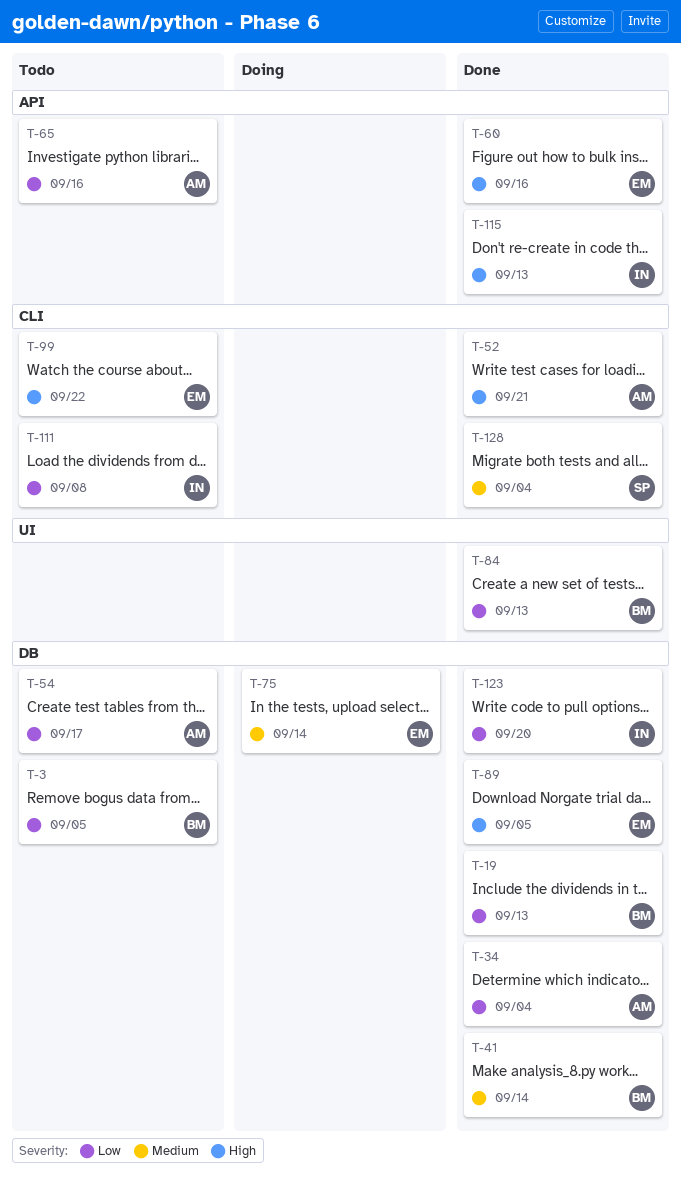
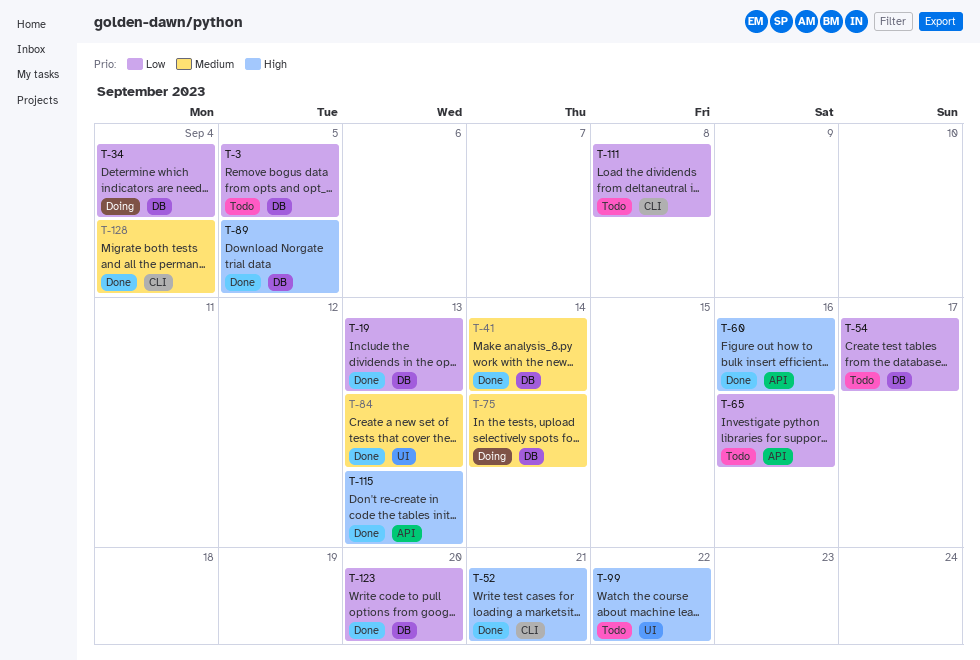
T-34, status: Done -> Doing
T-84, priority: Low -> Medium
T-99, label: CLI -> UI

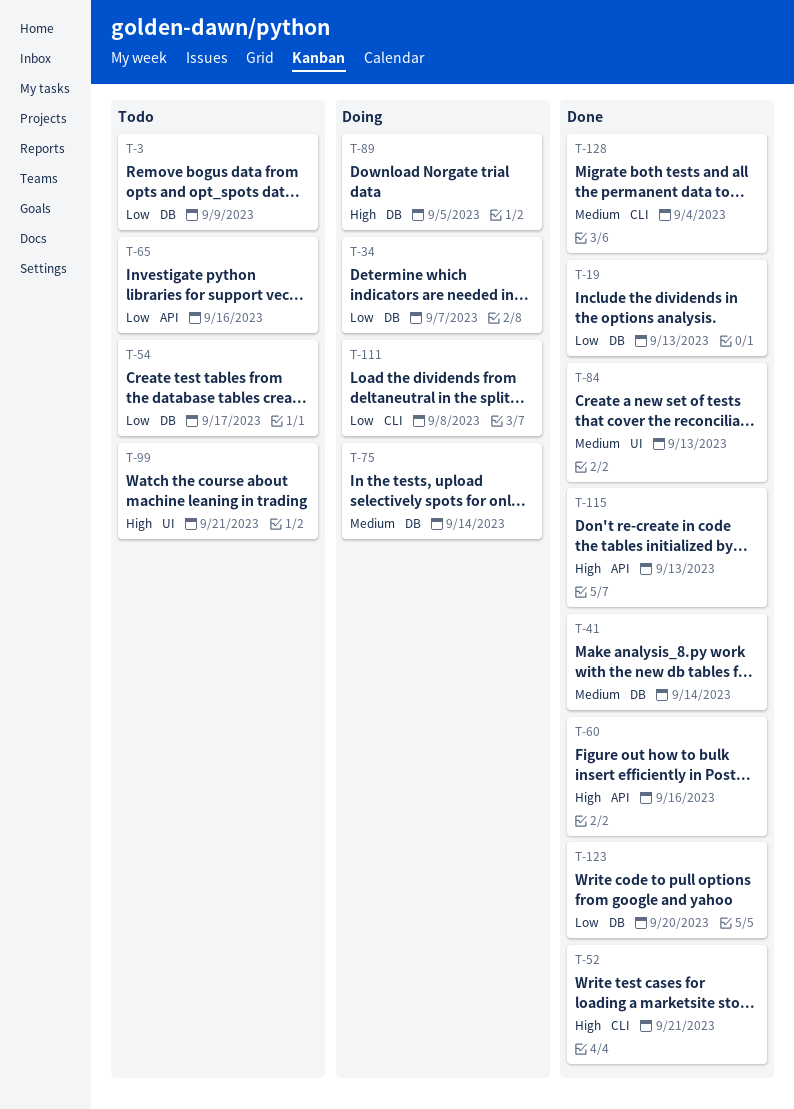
T-3, due: Sep 5 -> Sep 9
T-34, due: Sep 4 -> Sep 7
T-89, status: Done -> Doing
T-99, due: Sep 22 -> Sep 21
T-111, status: Todo -> Doing

